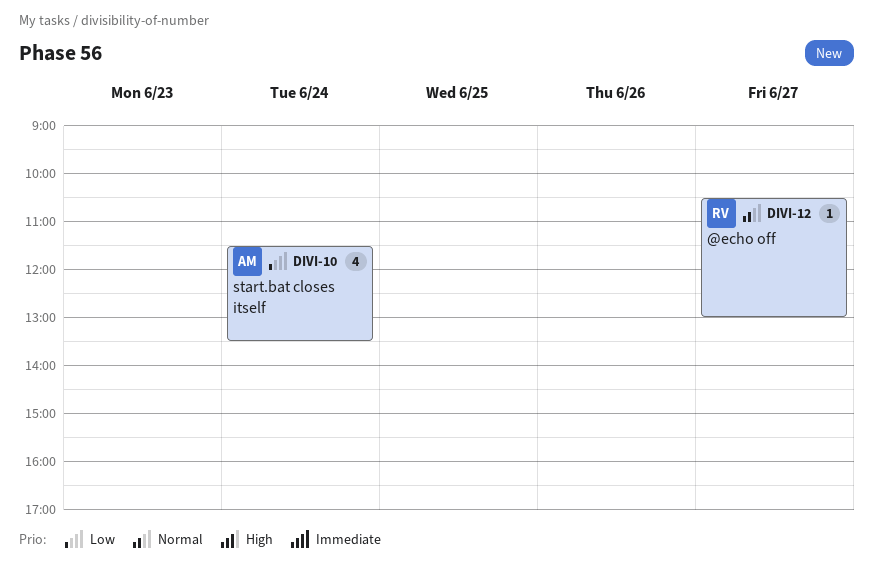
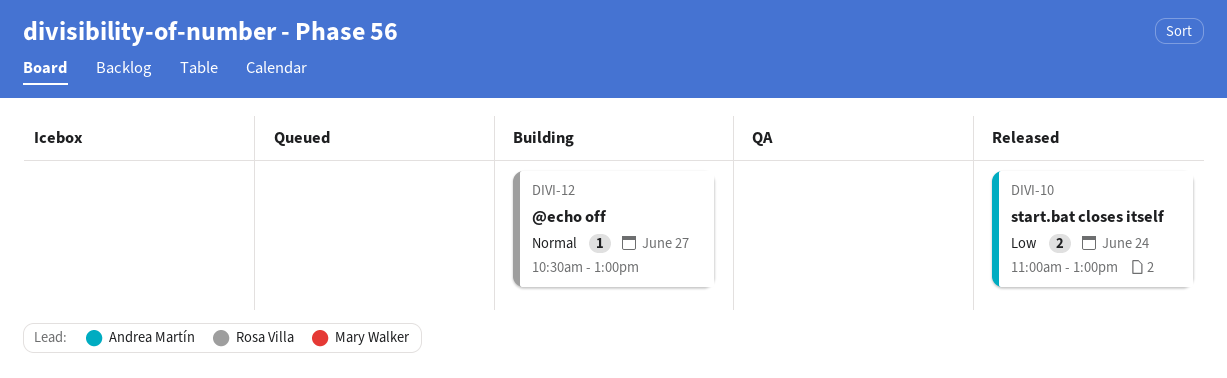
DIVI-10, estimate: 4 -> 2
DIVI-10, begins: 11:30 -> 11:00
DIVI-10, ends: 13:30 -> 13:00

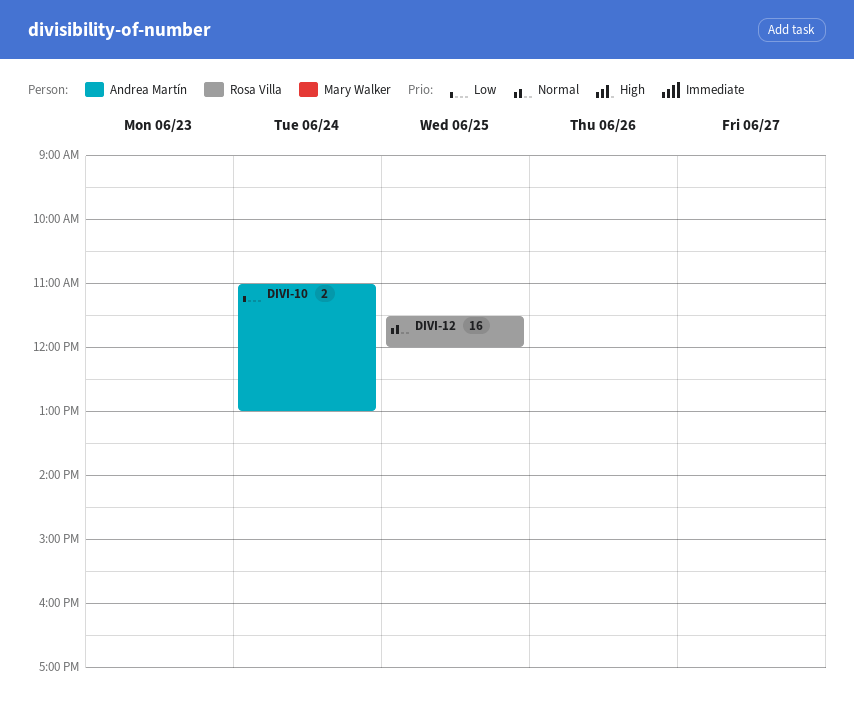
DIVI-12, estimate: 1 -> 16
DIVI-12, day: Jun 27 -> Jun 25
DIVI-12, begins: 10:30 -> 11:30
DIVI-12, ends: 13:00 -> 12:00

